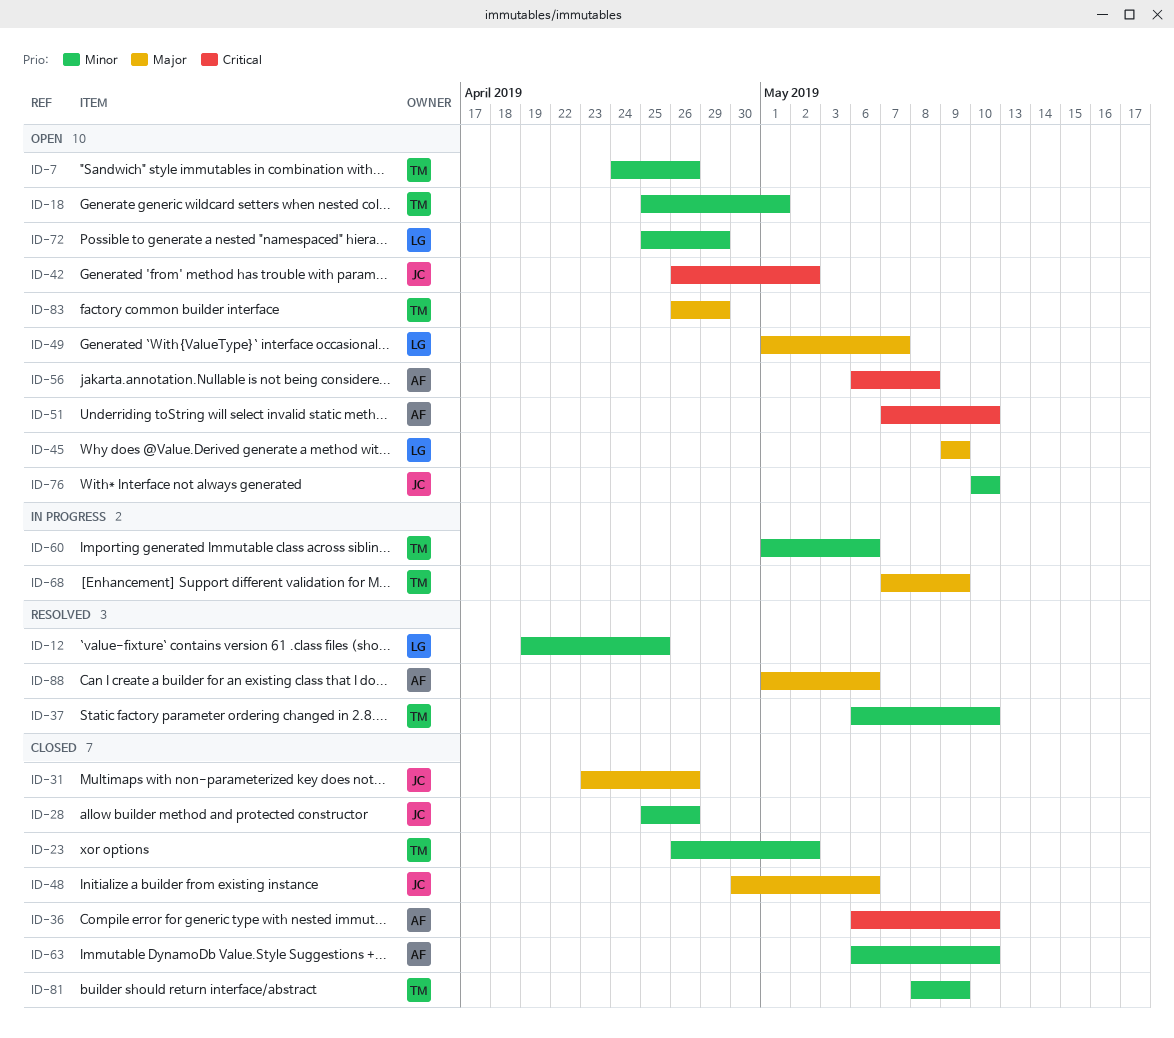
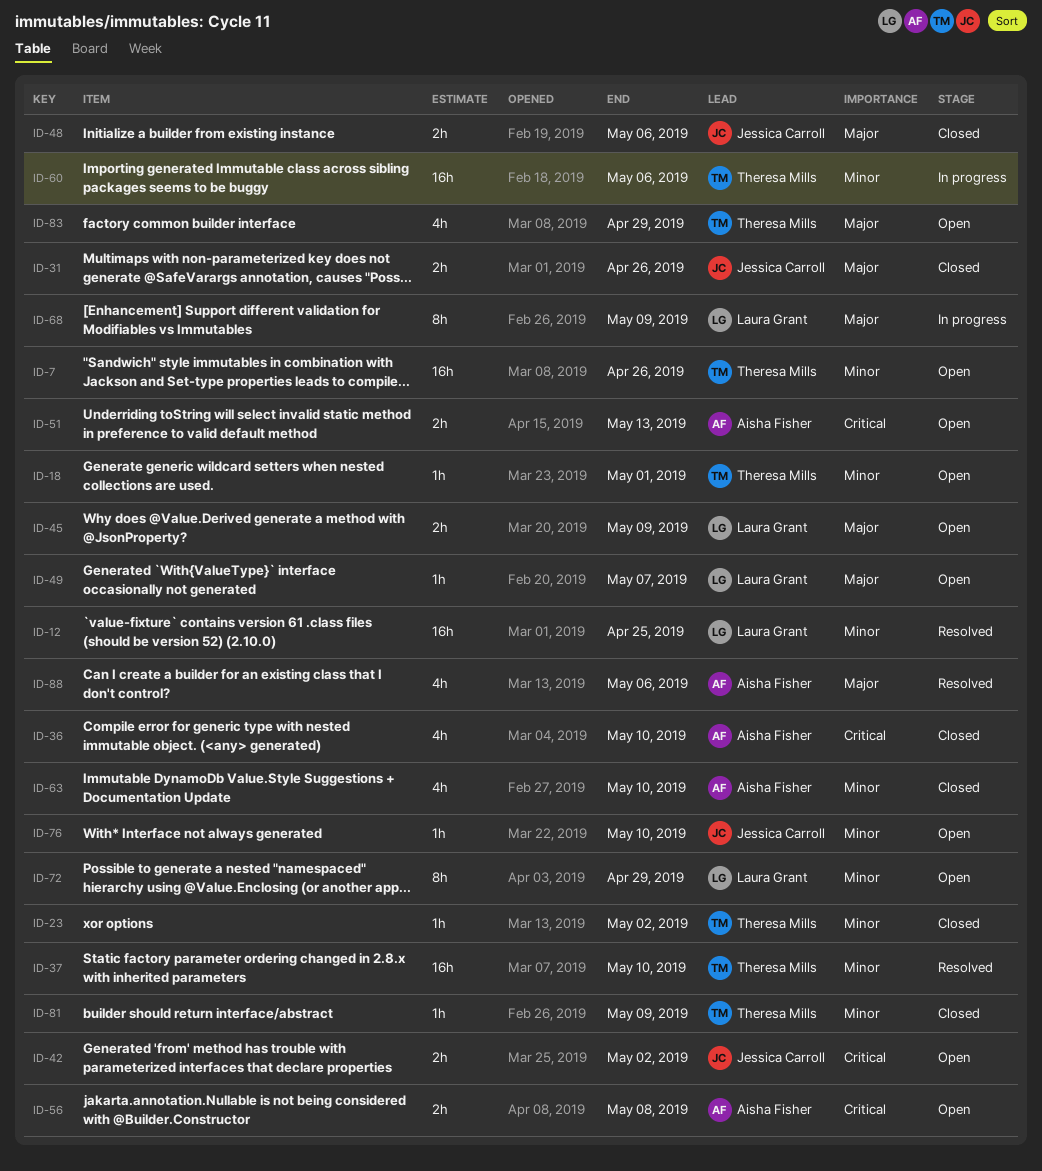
ID-28: present -> none
ID-51, due: May 10 -> May 13
ID-68, owner: Theresa Mills -> Laura Grant

